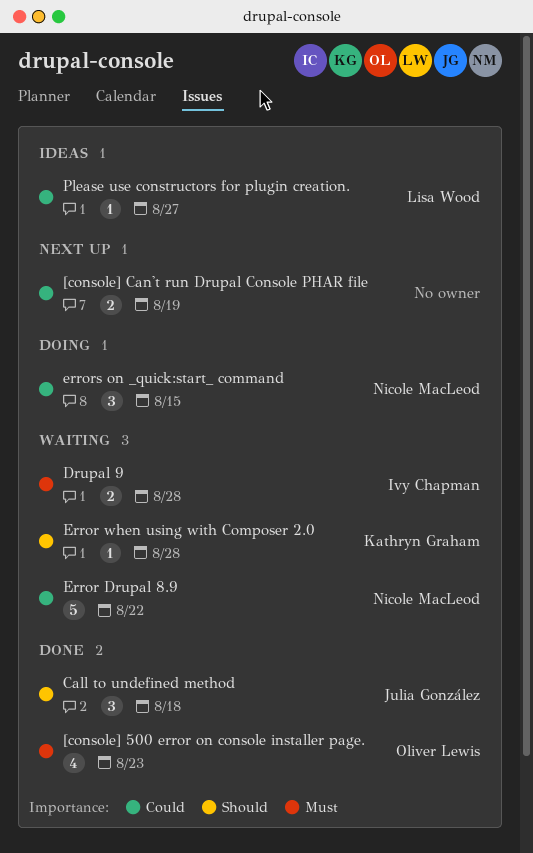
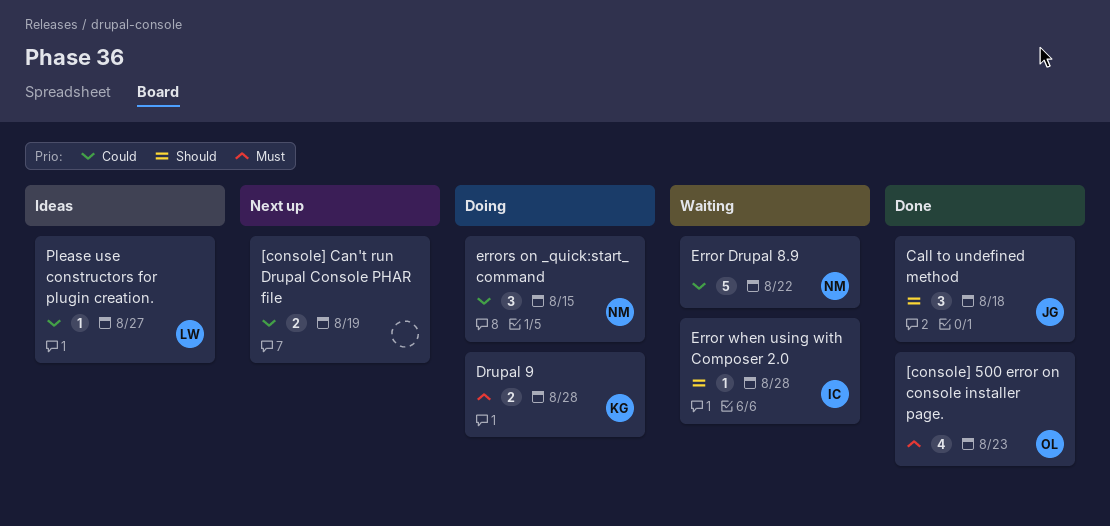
Drupal 9, status: Waiting -> Doing
Drupal 9, owner: Ivy Chapman -> Kathryn Graham
Error when using with Composer 2.0, owner: Kathryn Graham -> Ivy Chapman

